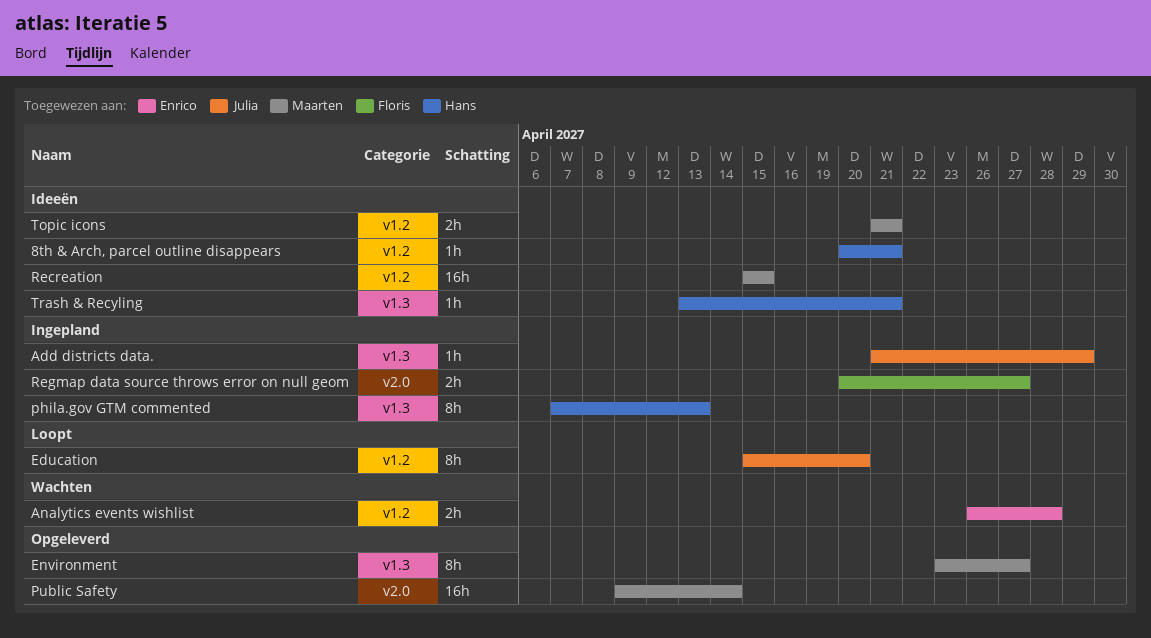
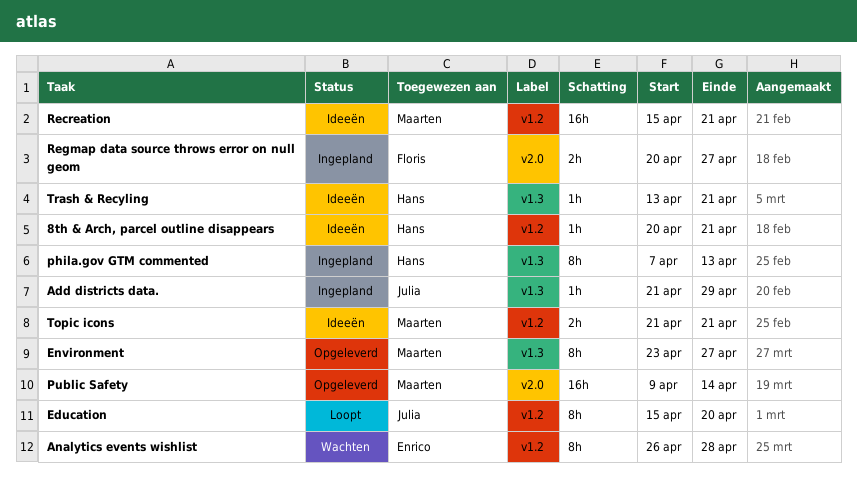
Analytics events wishlist, estimate: 2h -> 8h
Recreation, due: Apr 15 -> Apr 21

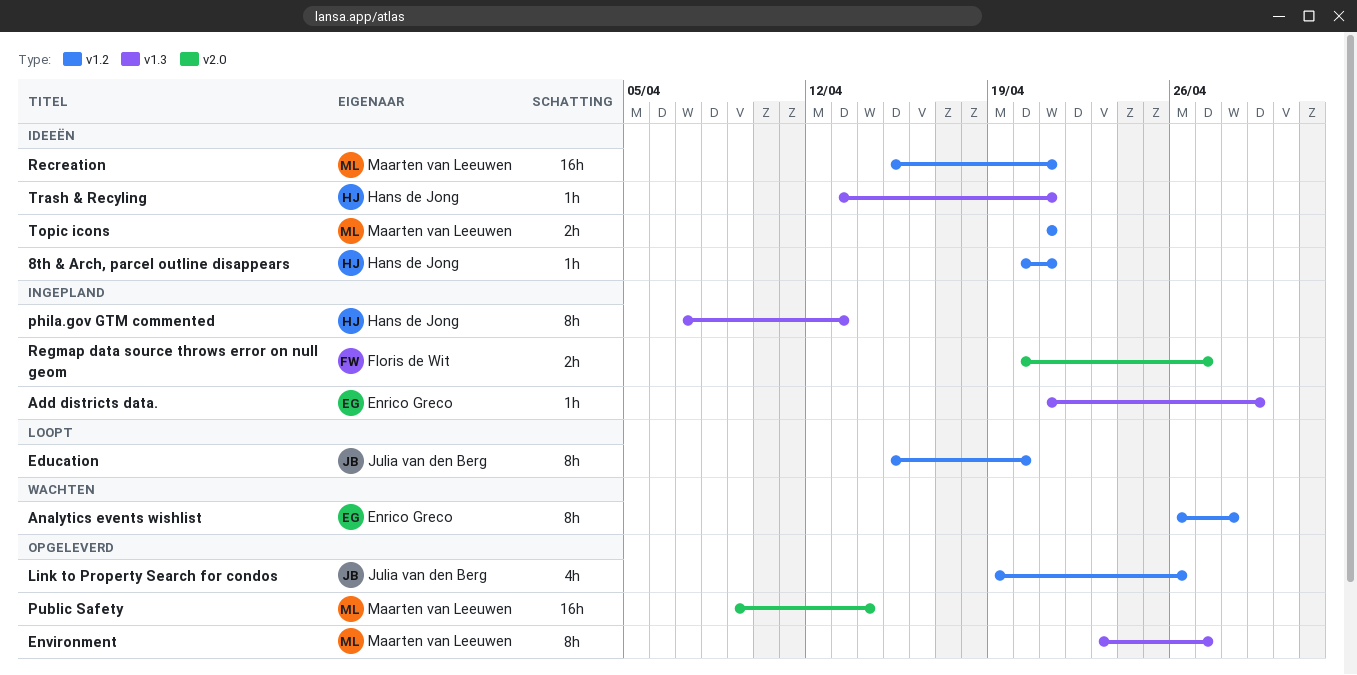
Add districts data., owner: Julia van den Berg -> Enrico Greco
Link to Property Search for condos: none -> present

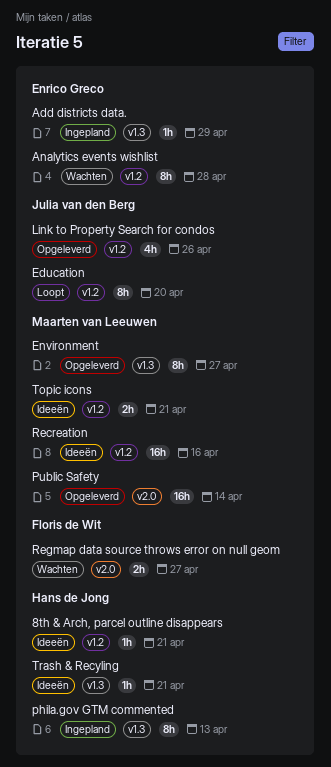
Recreation, due: Apr 21 -> Apr 16
Regmap data source throws error on null geom, status: Ingepland -> Wachten

